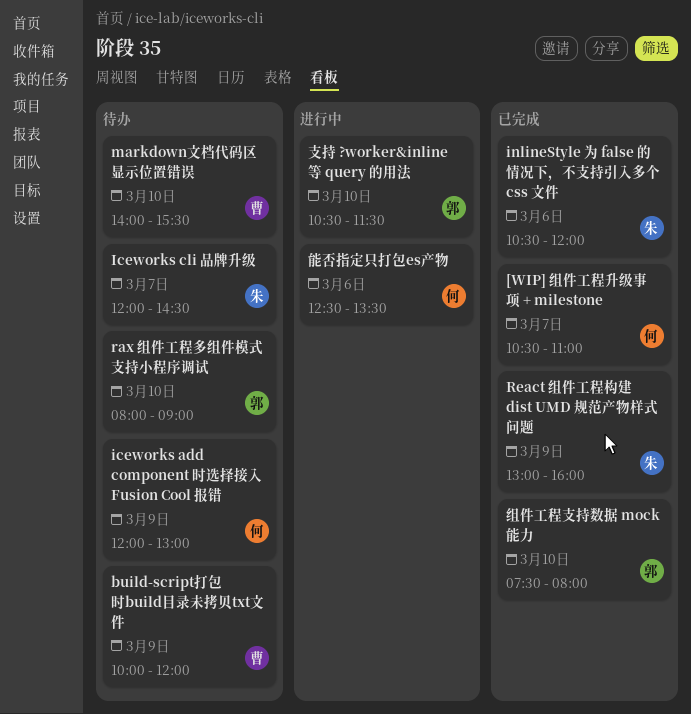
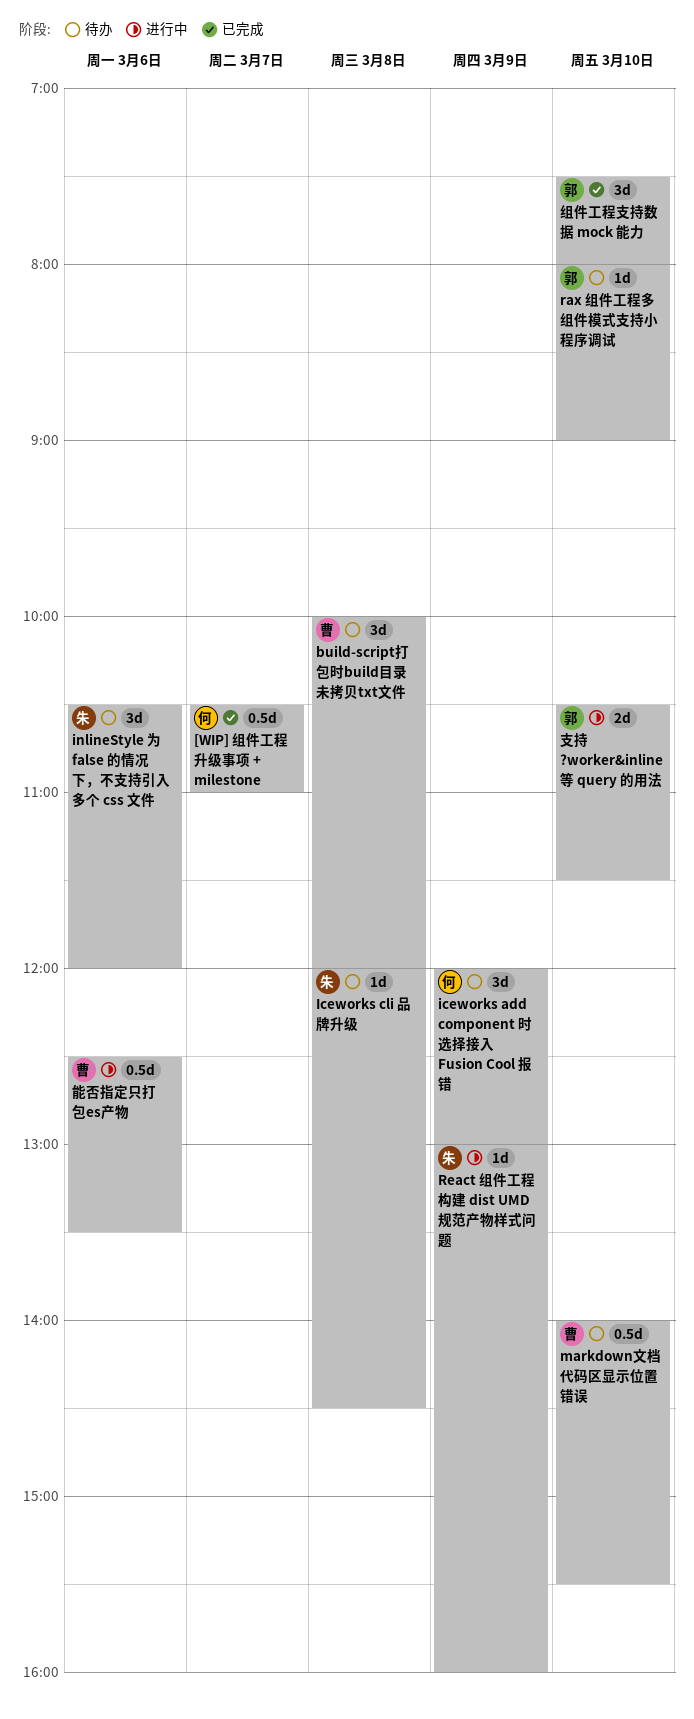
build-script打包时build目录未拷贝txt文件, day: Mar 9 -> Mar 8
Iceworks cli 品牌升级, day: Mar 7 -> Mar 8
inlineStyle 为 false 的情况下，不支持引入多个 css 文件, status: 已完成 -> 待办
React 组件工程构建 dist UMD 规范产物样式问题, status: 已完成 -> 进行中
能否指定只打包es产物, owner: 何 -> 曹

